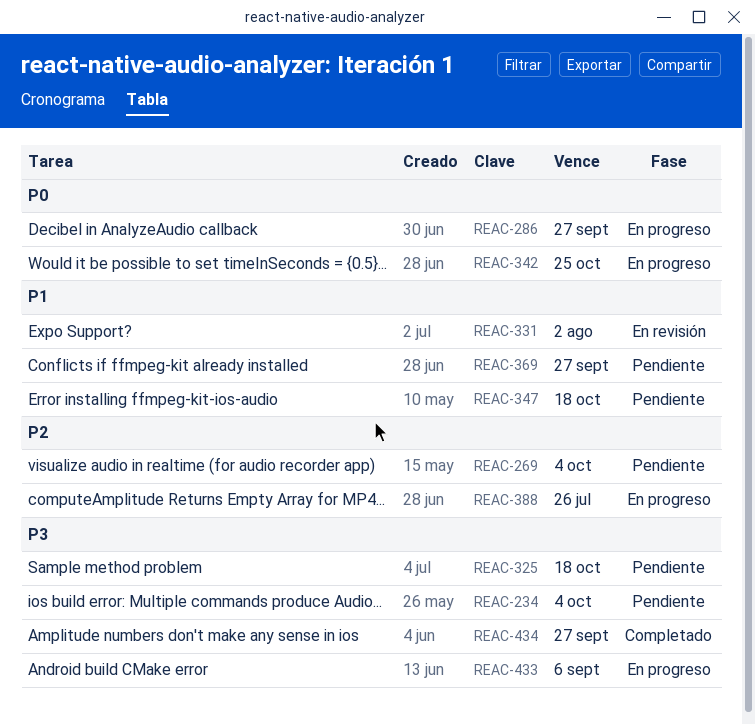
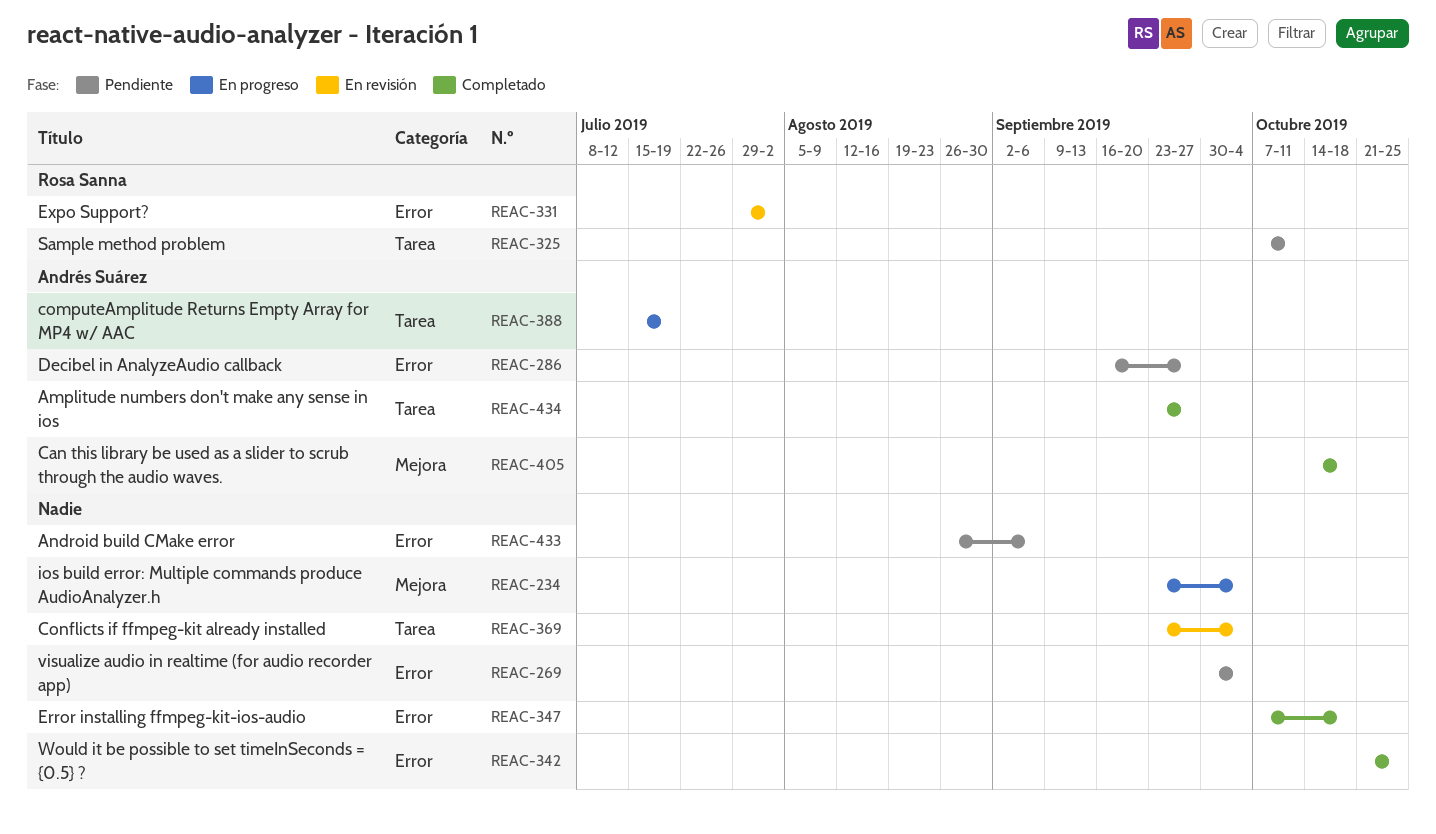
REAC-234, status: Pendiente -> En progreso
REAC-286, status: En progreso -> Pendiente
REAC-325, due: Oct 18 -> Oct 11
REAC-342, status: En progreso -> Completado
REAC-347, status: Pendiente -> Completado
REAC-369, status: Pendiente -> En revisión
REAC-369, due: Sep 27 -> Oct 4
REAC-388, due: Jul 26 -> Jul 19
REAC-405: none -> present
REAC-433, status: En progreso -> Pendiente

